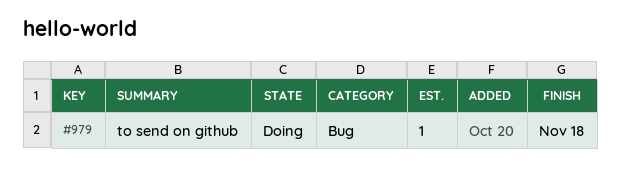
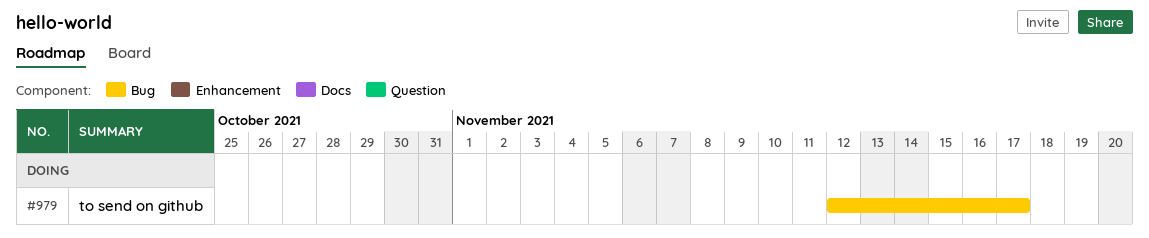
#979, due: Nov 18 -> Nov 17

